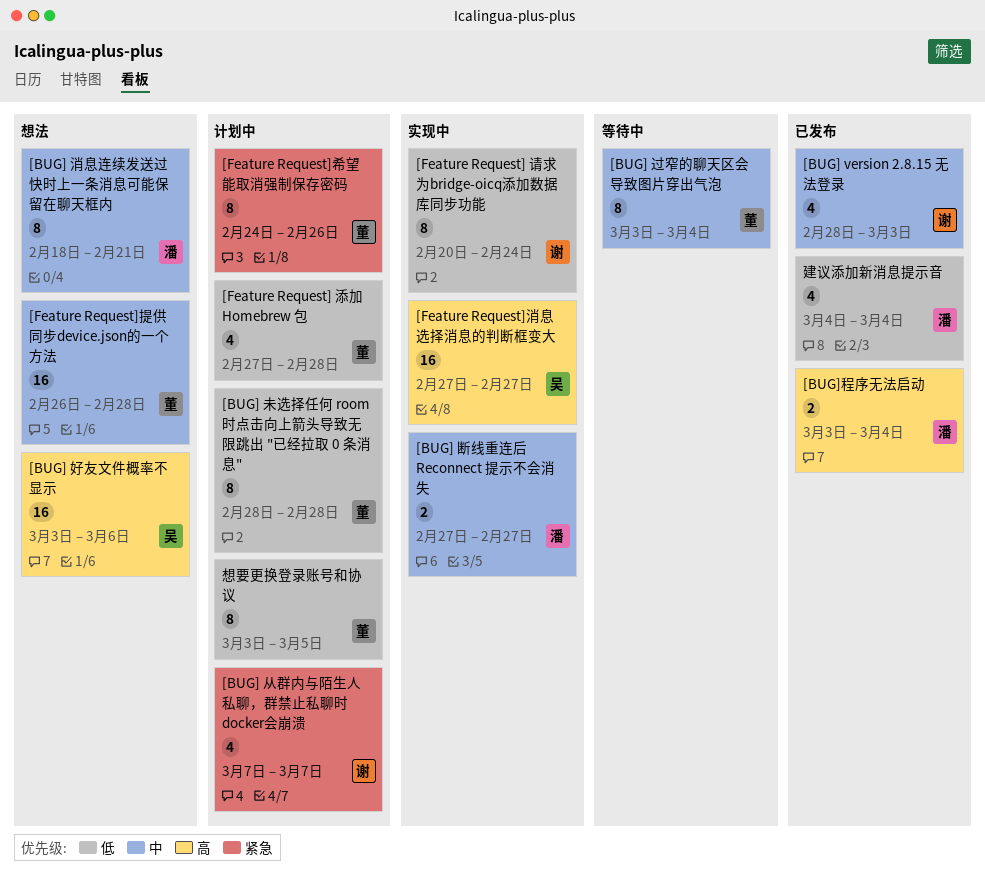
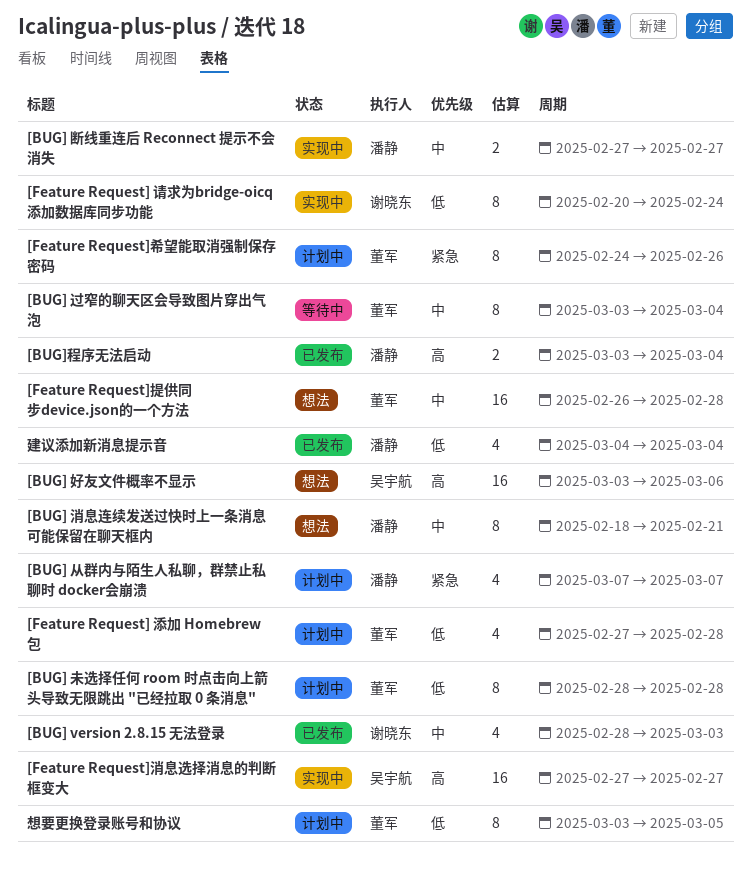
[BUG] 从群内与陌生人私聊，群禁止私聊时 docker会崩溃, owner: 谢晓东 -> 潘静

